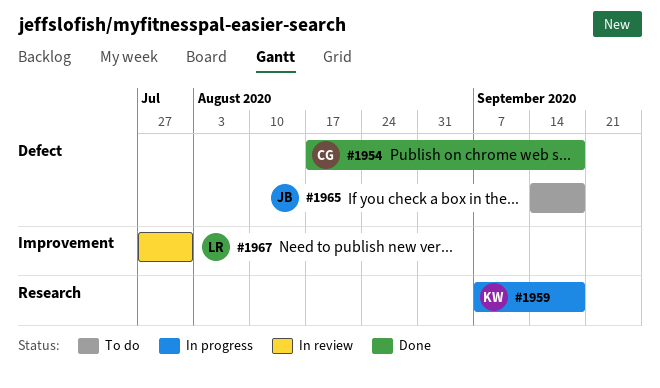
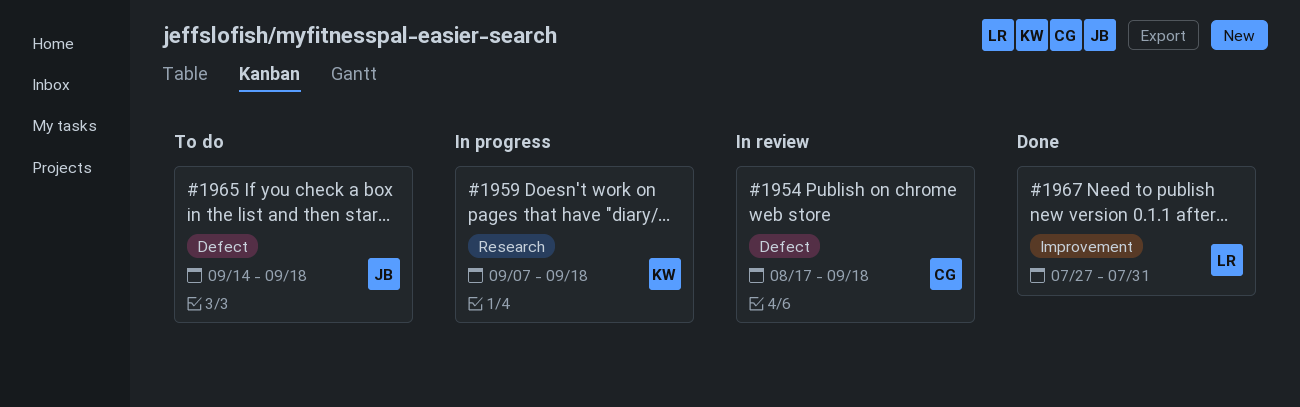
#1954, status: Done -> In review
#1967, status: In review -> Done

